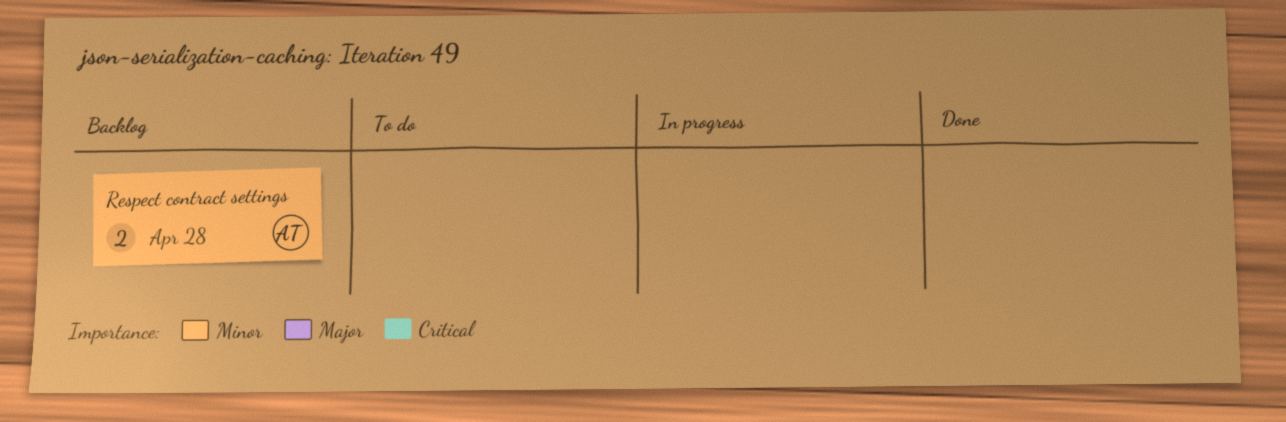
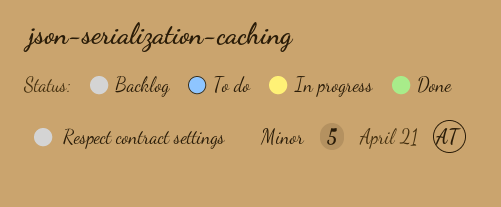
Respect contract settings, estimate: 2 -> 5
Respect contract settings, due: Apr 28 -> Apr 21

